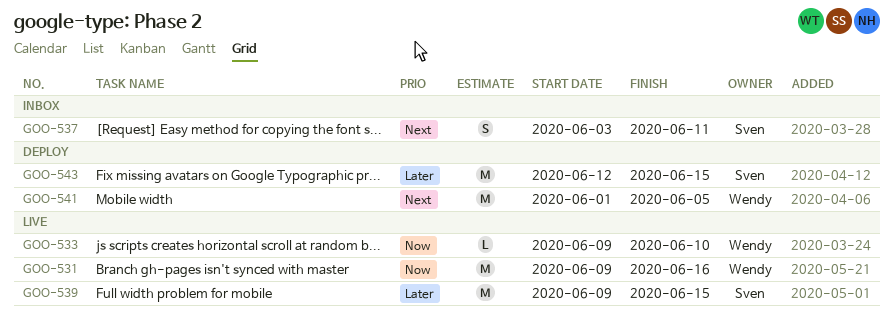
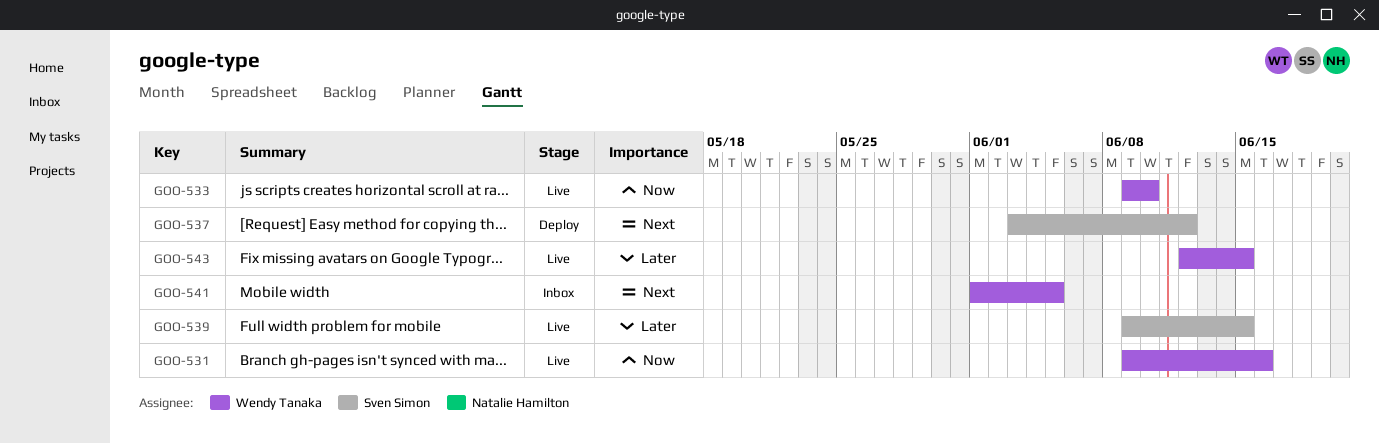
GOO-537, status: Inbox -> Deploy
GOO-537, due: Jun 11 -> Jun 12
GOO-541, status: Deploy -> Inbox
GOO-543, status: Deploy -> Live
GOO-543, owner: Sven Simon -> Wendy Tanaka

